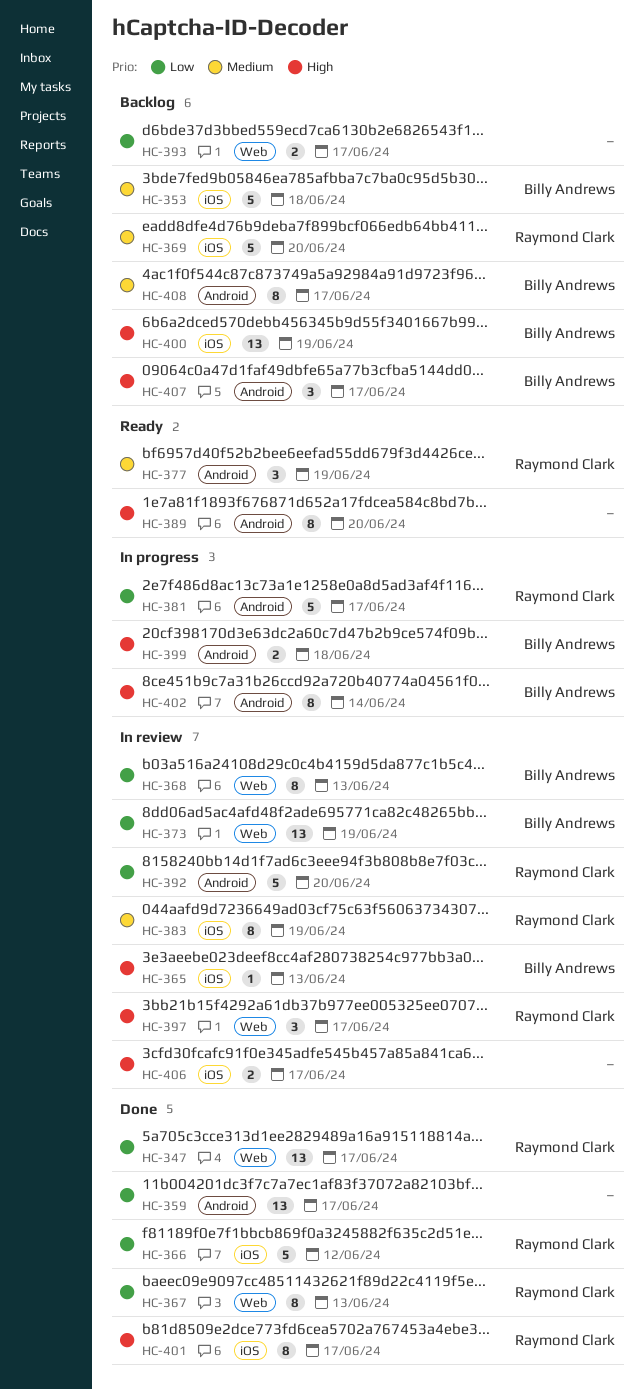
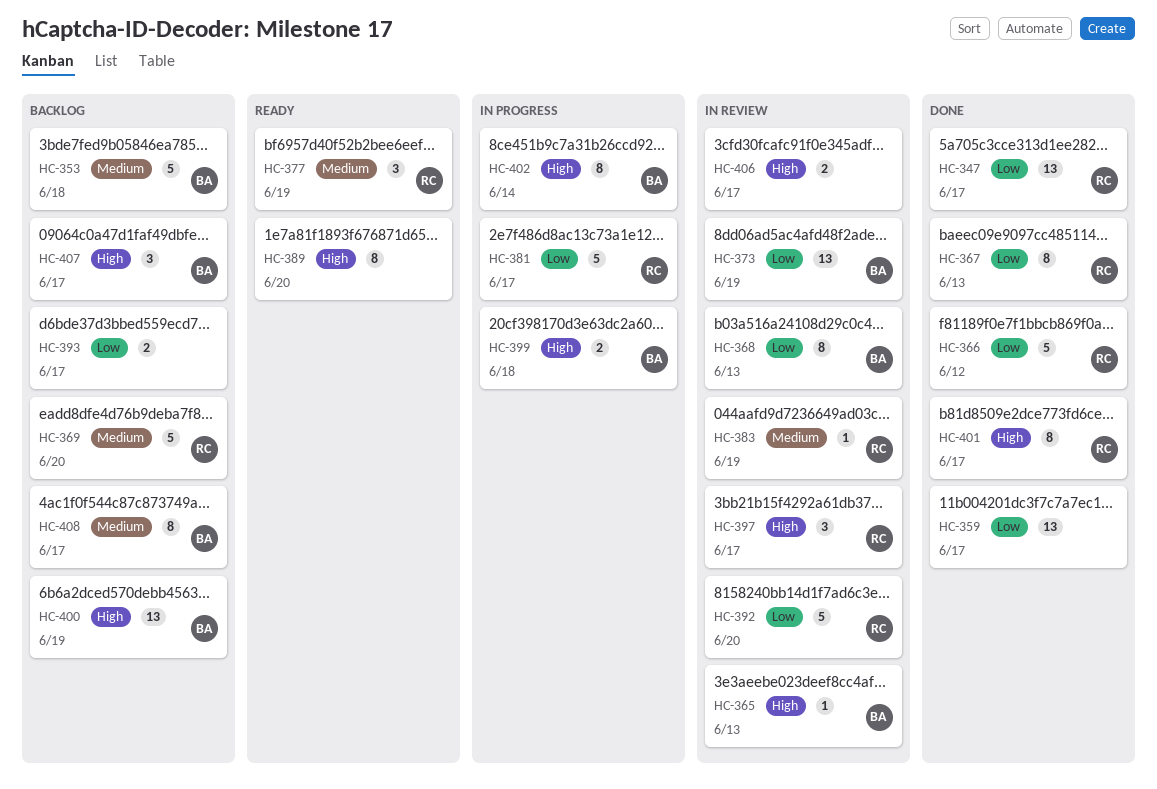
HC-383, estimate: 8 -> 1

